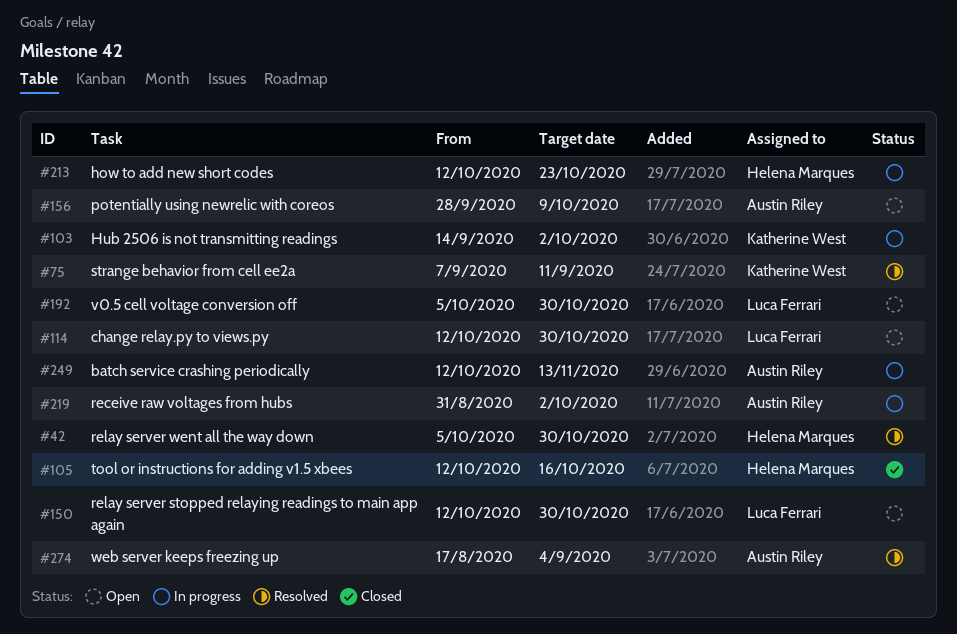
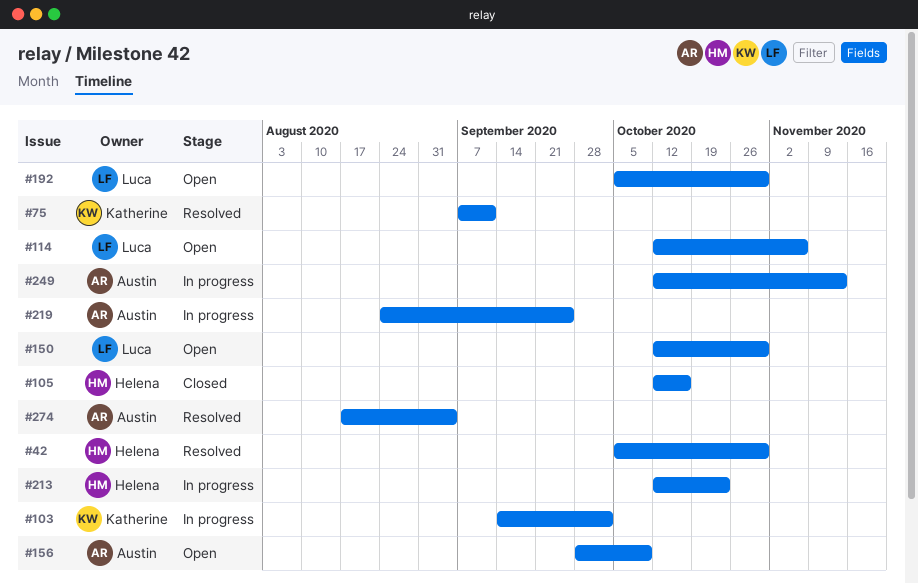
#114, due: Oct 30 -> Nov 6
#219, start: Aug 31 -> Aug 24
#219, due: Oct 2 -> Sep 25

